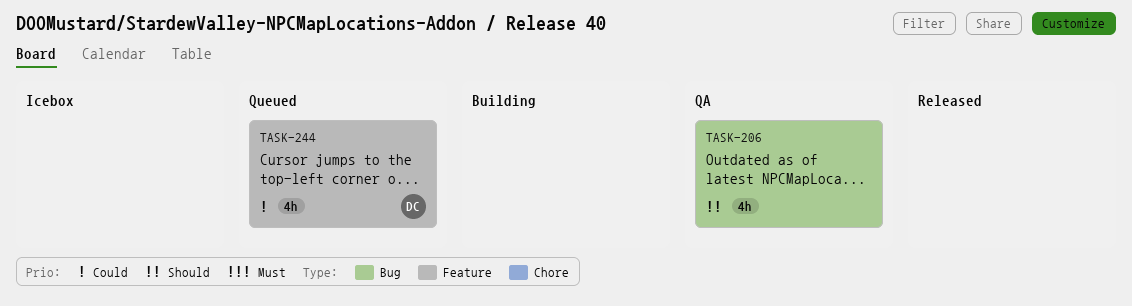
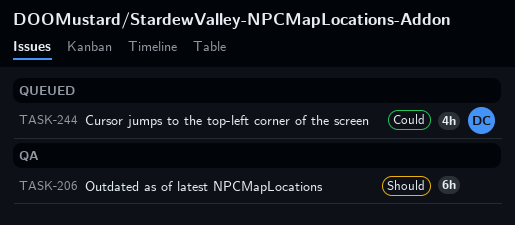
TASK-206, estimate: 4h -> 6h

